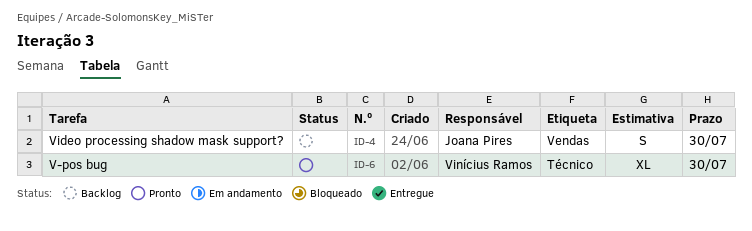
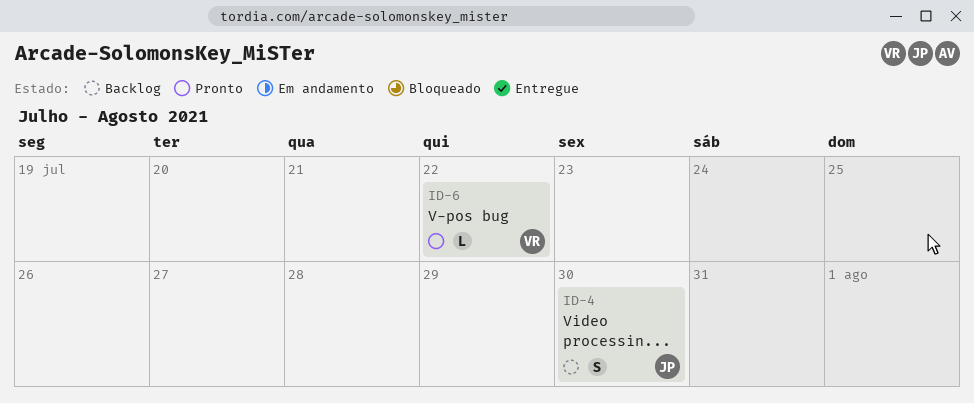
ID-6, estimate: XL -> L
ID-6, due: Jul 30 -> Jul 22

